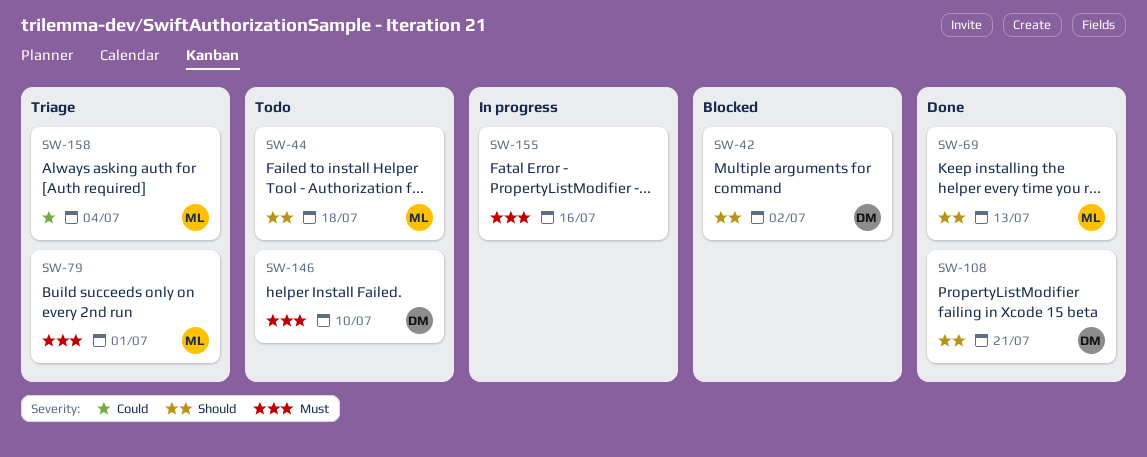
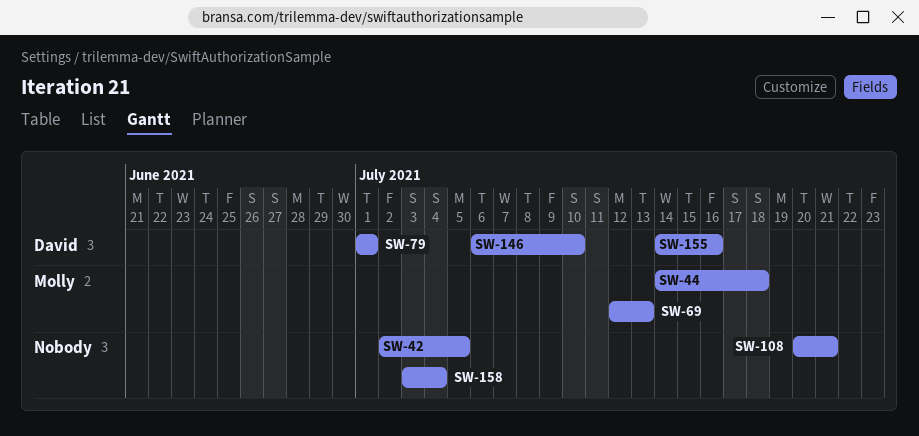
SW-42, owner: David -> none
SW-42, due: Jul 2 -> Jul 5
SW-79, owner: Molly -> David
SW-108, owner: David -> none
SW-155, owner: none -> David
SW-158, owner: Molly -> none

